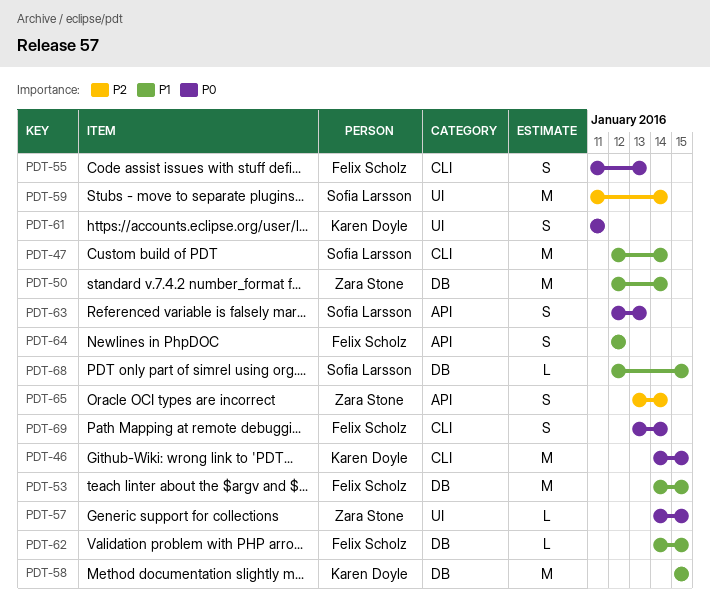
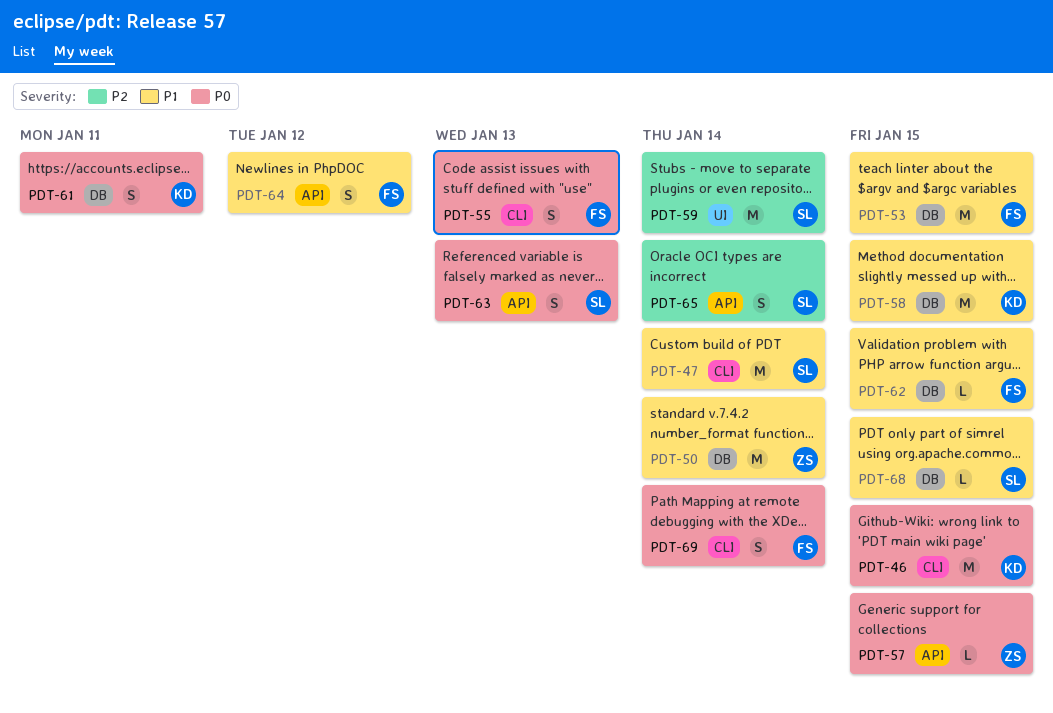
PDT-57, label: UI -> API
PDT-61, label: UI -> DB
PDT-65, owner: Zara Stone -> Sofia Larsson

